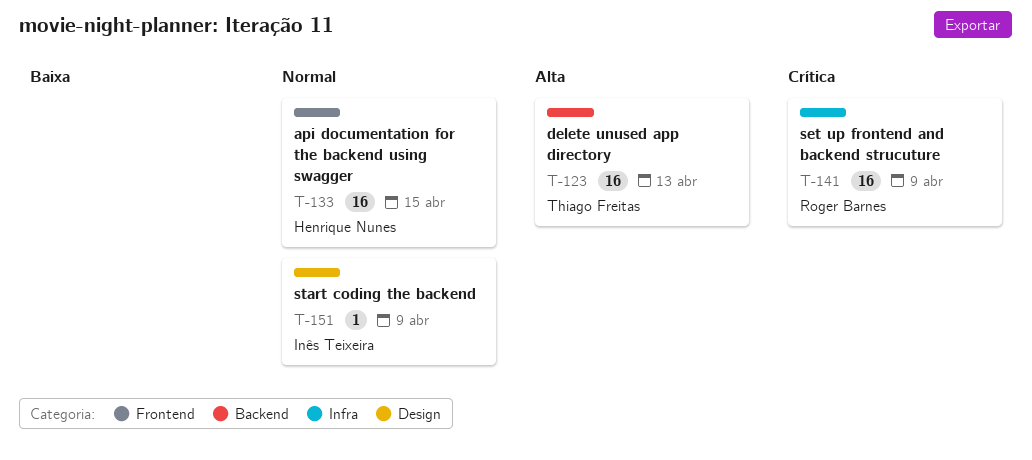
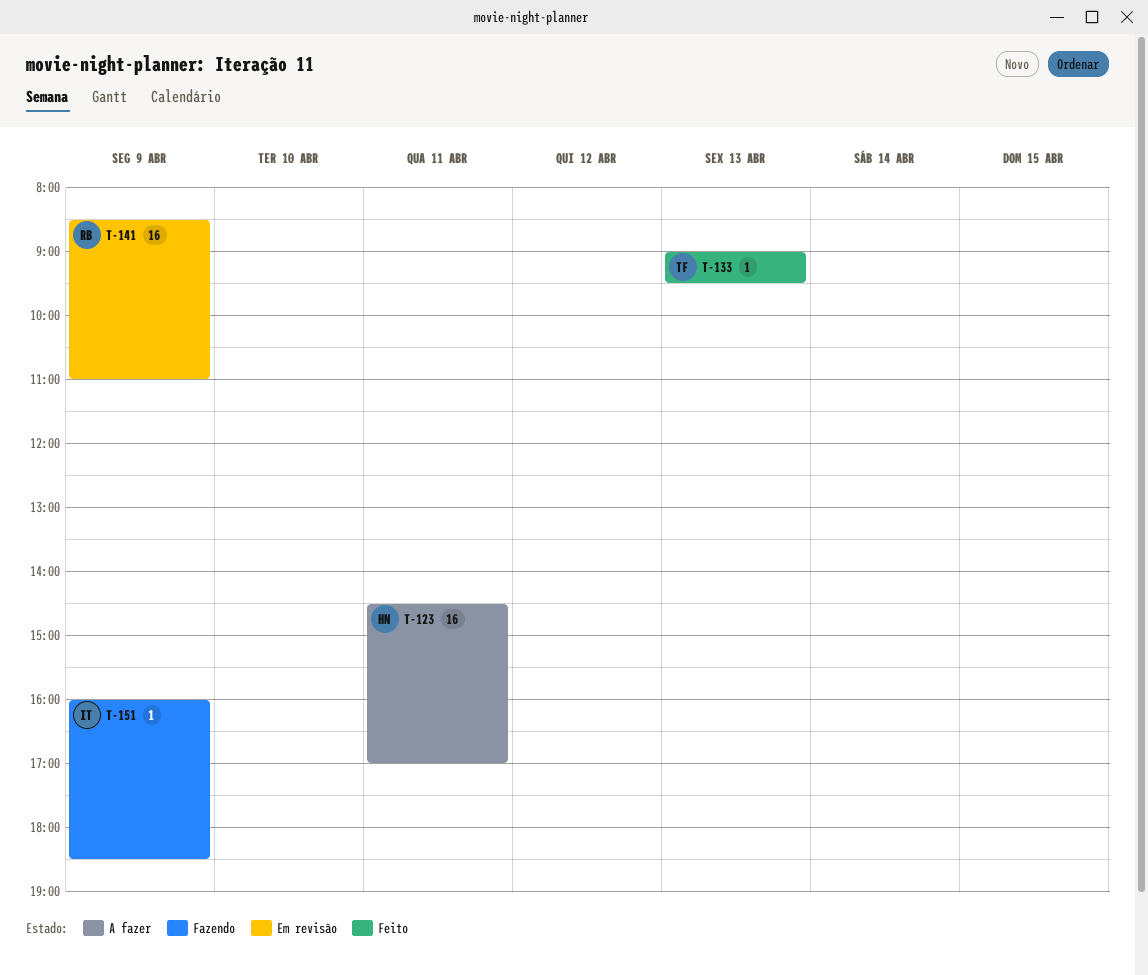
T-123, owner: Thiago Freitas -> Henrique Nunes
T-123, day: Apr 13 -> Apr 11
T-133, owner: Henrique Nunes -> Thiago Freitas
T-133, estimate: 16 -> 1
T-133, day: Apr 15 -> Apr 13

